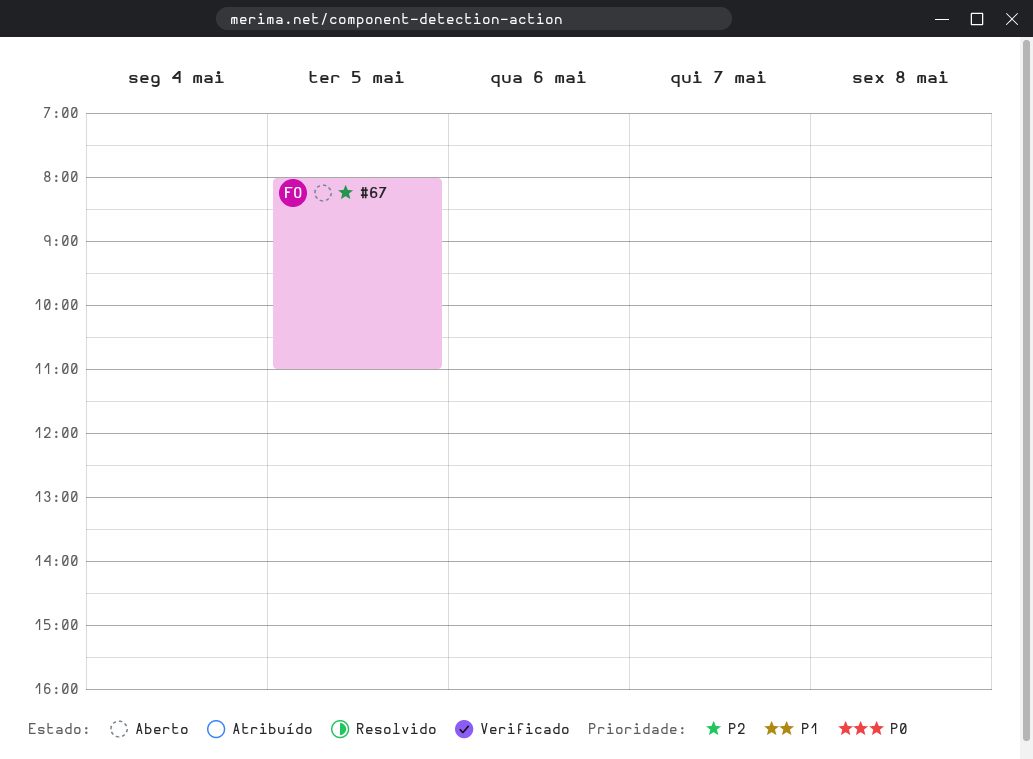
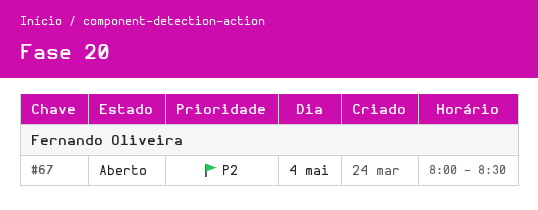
#67, day: May 5 -> May 4
#67, ends: 11:00 -> 08:30

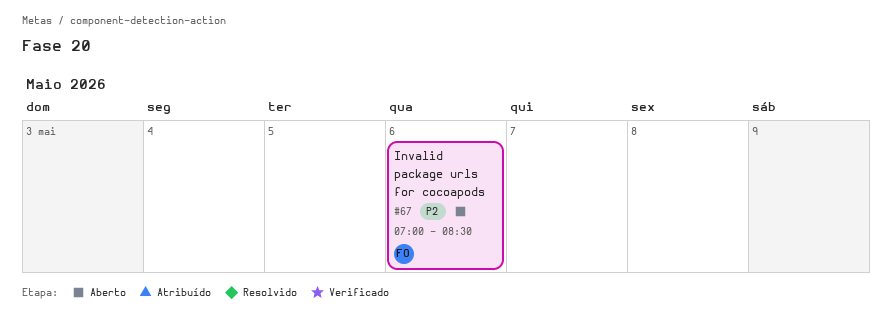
#67, day: May 4 -> May 6
#67, begins: 08:00 -> 07:00

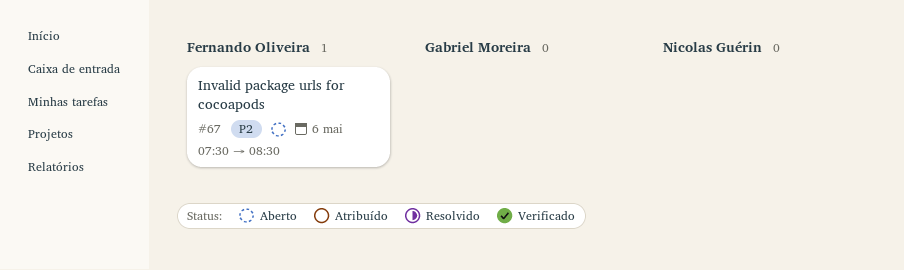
#67, begins: 07:00 -> 07:30

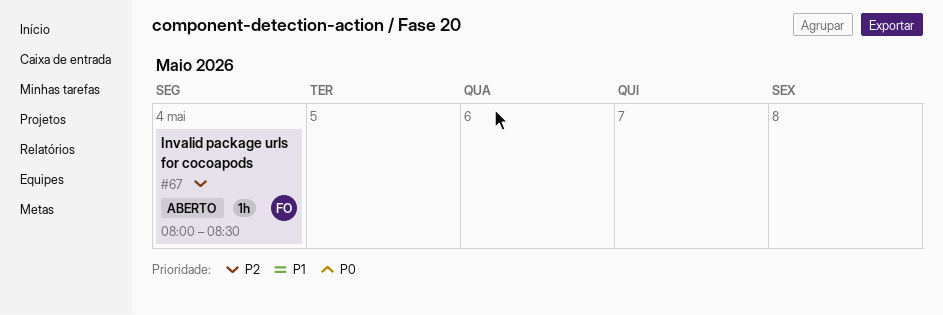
#67, day: May 6 -> May 4
#67, begins: 07:30 -> 08:00

